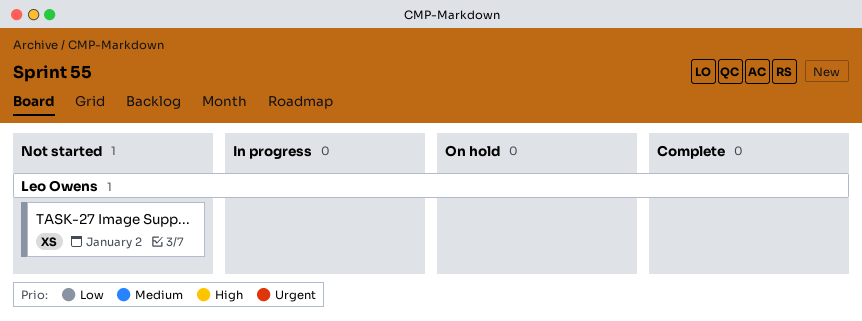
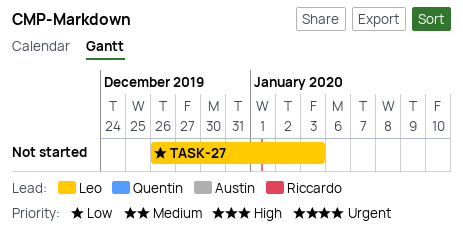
TASK-27, due: Jan 2 -> Jan 3

